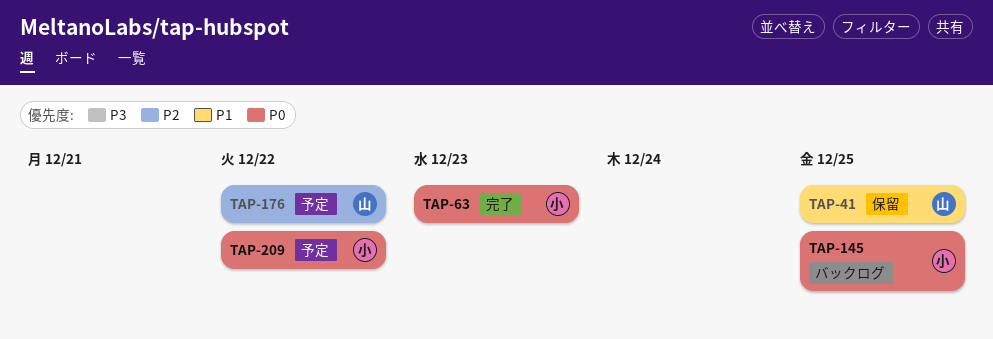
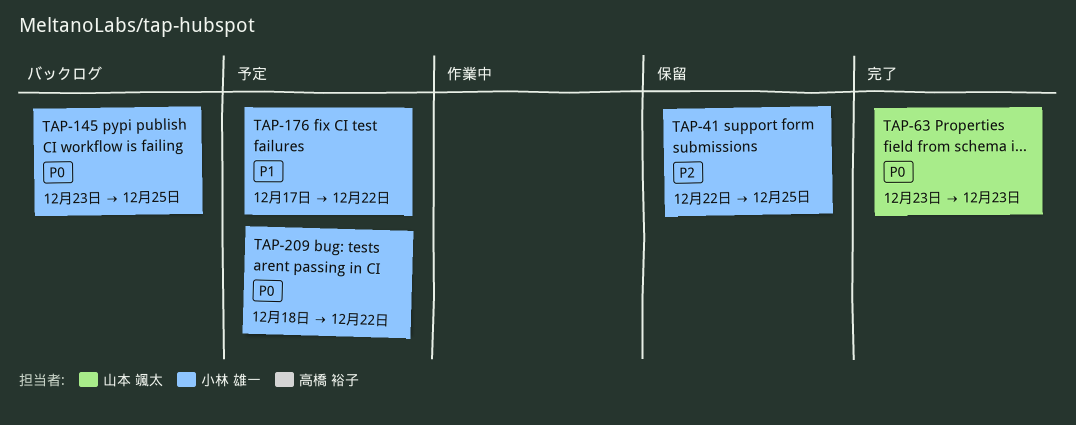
TAP-41, owner: 山本 颯太 -> 小林 雄一
TAP-41, priority: P1 -> P2
TAP-63, owner: 小林 雄一 -> 山本 颯太
TAP-176, owner: 山本 颯太 -> 小林 雄一
TAP-176, priority: P2 -> P1

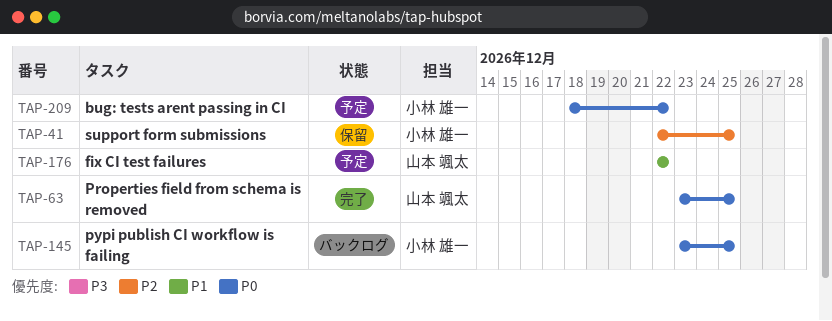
TAP-63, due: Dec 23 -> Dec 25
TAP-176, owner: 小林 雄一 -> 山本 颯太
TAP-176, start: Dec 17 -> Dec 22

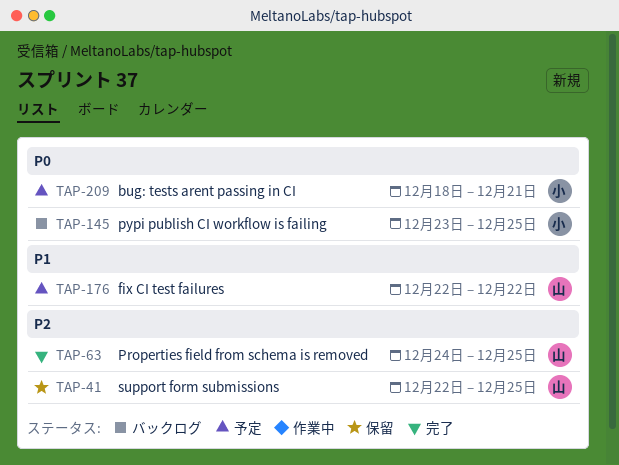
TAP-41, owner: 小林 雄一 -> 山本 颯太
TAP-63, priority: P0 -> P2
TAP-63, start: Dec 23 -> Dec 24
TAP-209, due: Dec 22 -> Dec 21

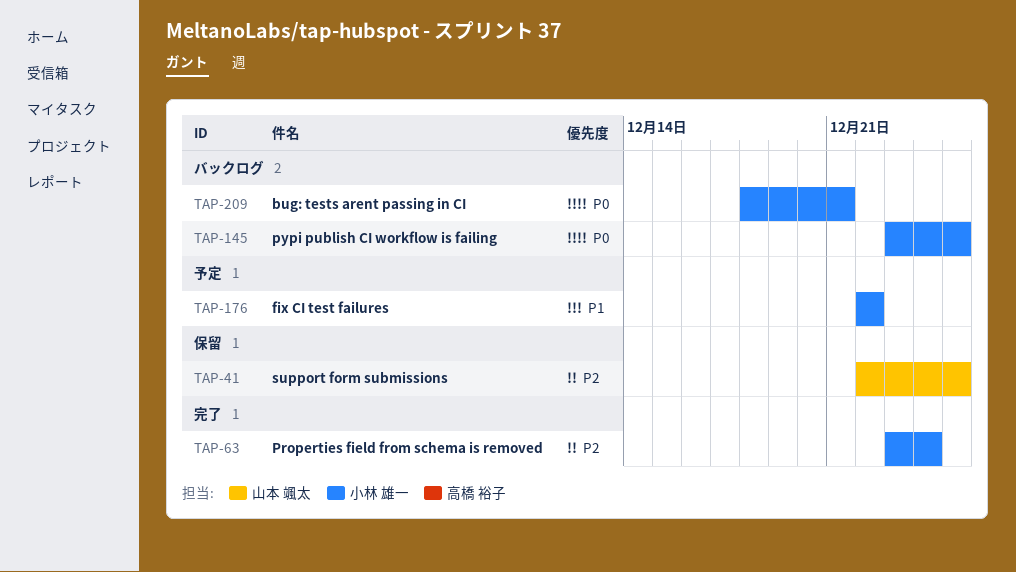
TAP-63, owner: 山本 颯太 -> 小林 雄一
TAP-63, start: Dec 24 -> Dec 23
TAP-63, due: Dec 25 -> Dec 24
TAP-176, owner: 山本 颯太 -> 小林 雄一
TAP-209, status: 予定 -> バックログ

